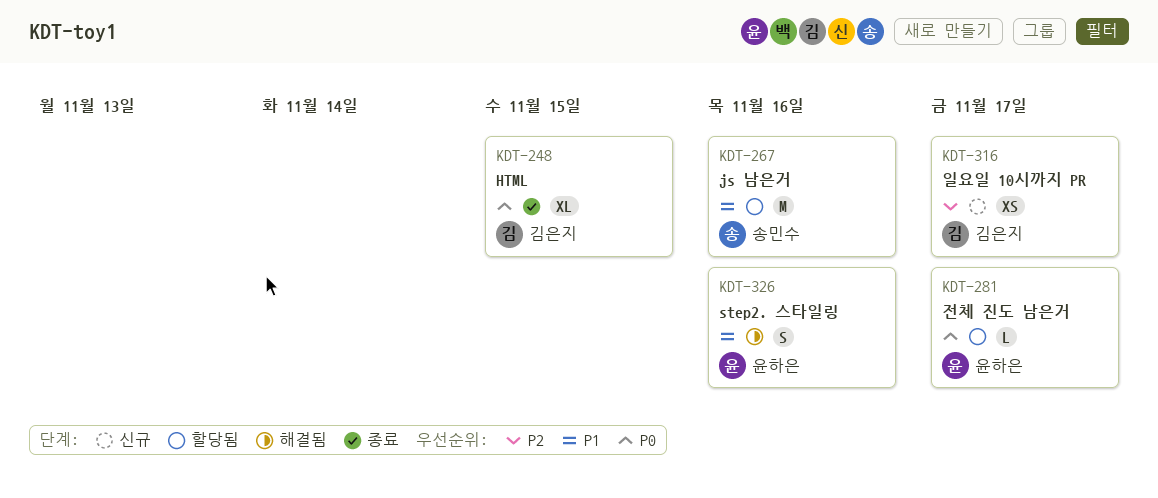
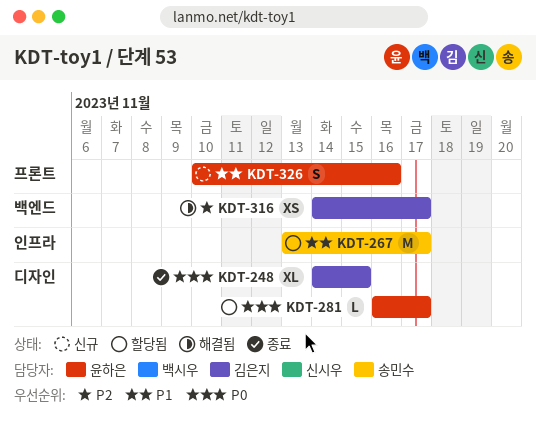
KDT-267, due: Nov 16 -> Nov 17
KDT-316, status: 신규 -> 해결됨
KDT-326, status: 해결됨 -> 신규

